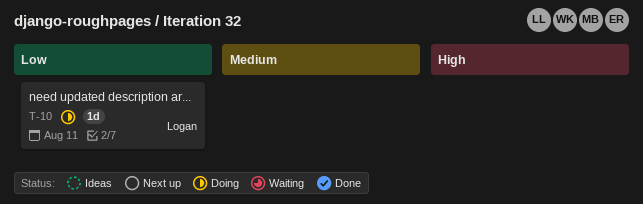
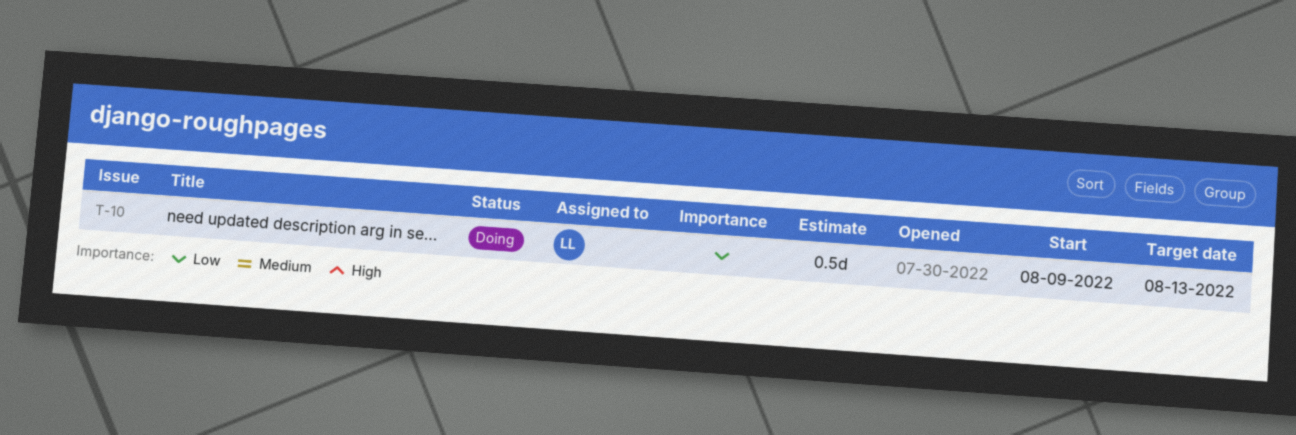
T-10, estimate: 1d -> 0.5d
T-10, due: Aug 11 -> Aug 13

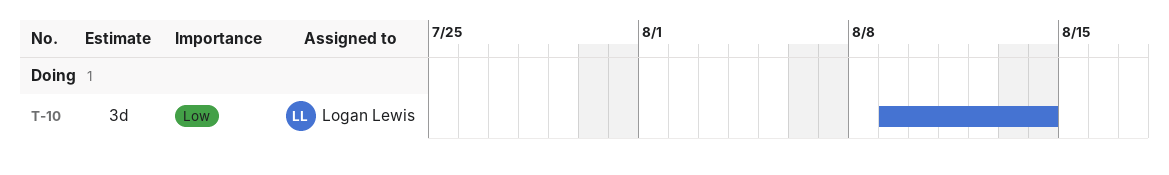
T-10, estimate: 0.5d -> 3d
T-10, due: Aug 13 -> Aug 14

